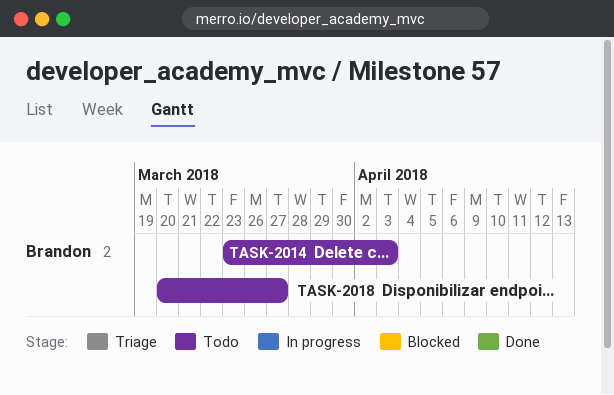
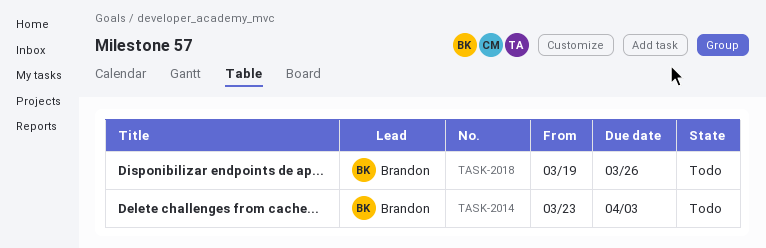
TASK-2018, start: Mar 20 -> Mar 19
TASK-2018, due: Mar 27 -> Mar 26

